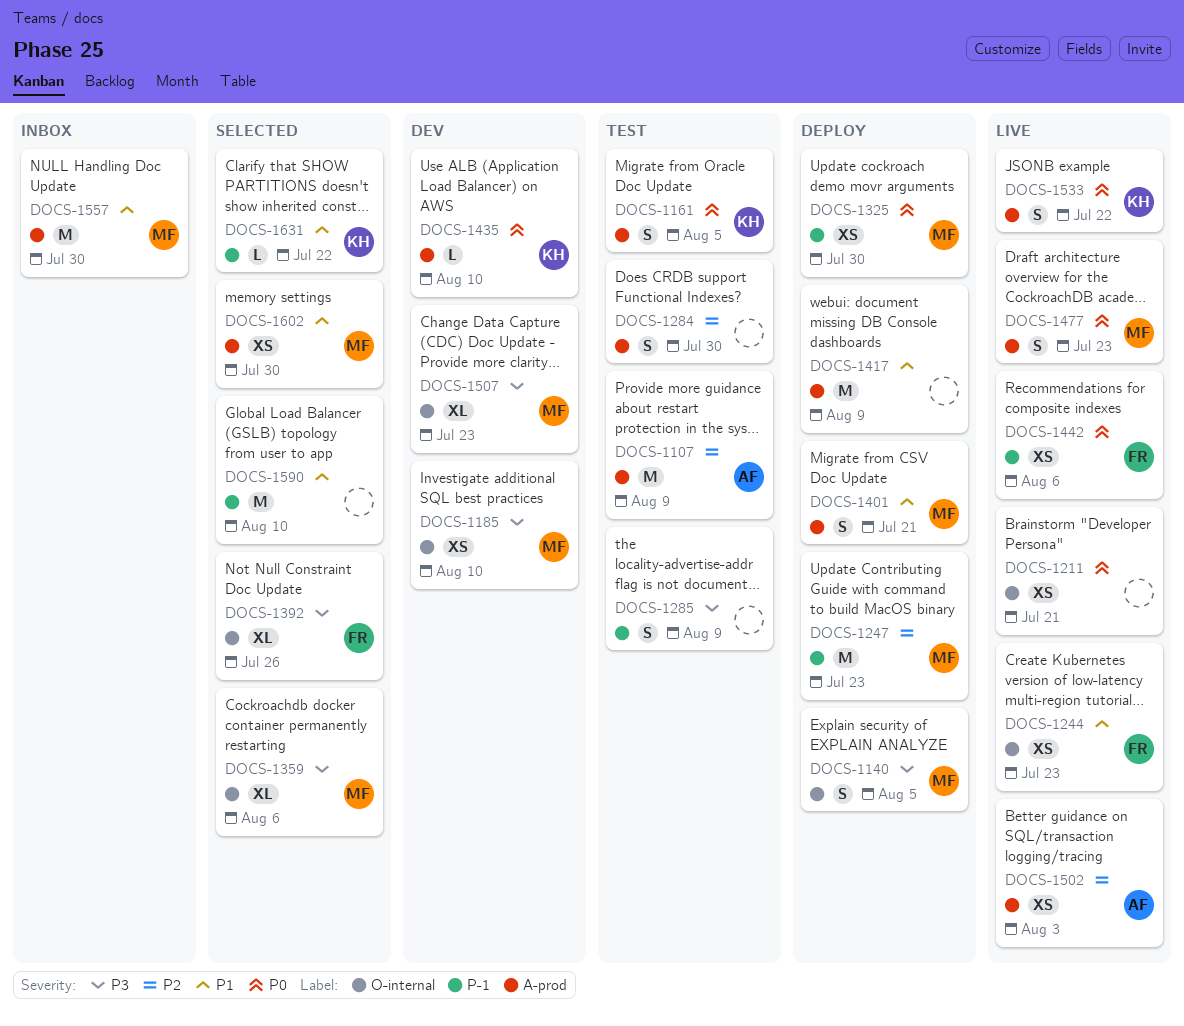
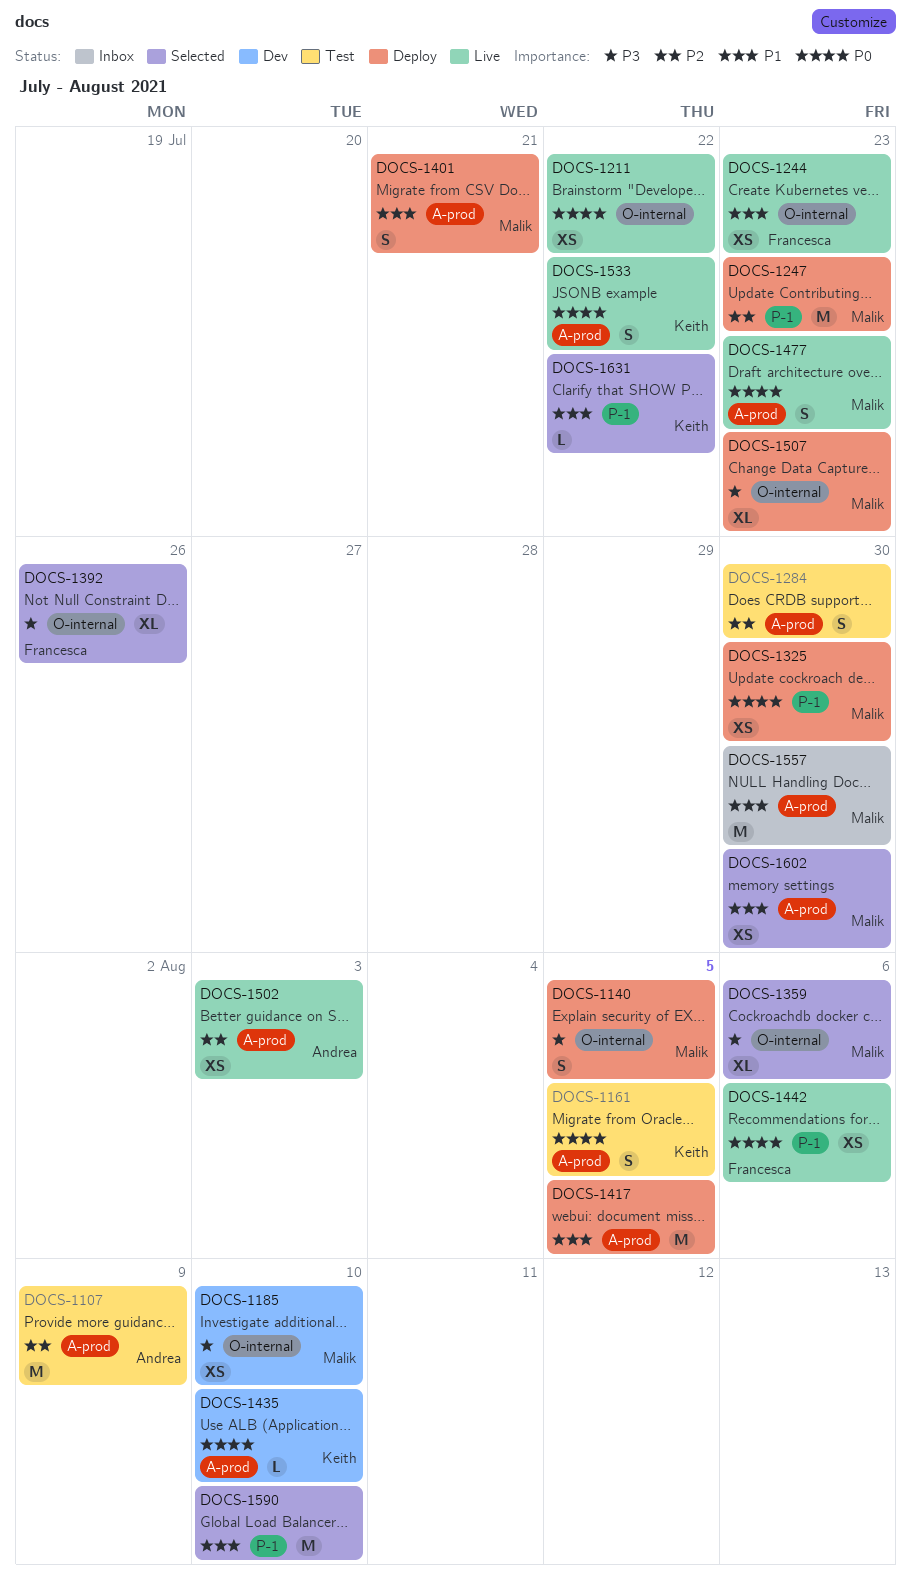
DOCS-1211, due: Jul 21 -> Jul 22
DOCS-1285: present -> none
DOCS-1417, due: Aug 9 -> Aug 5
DOCS-1507, status: Dev -> Deploy

